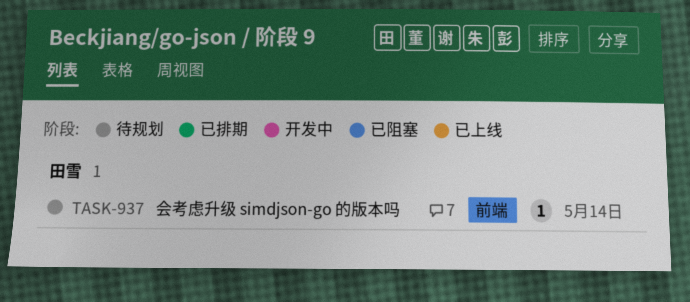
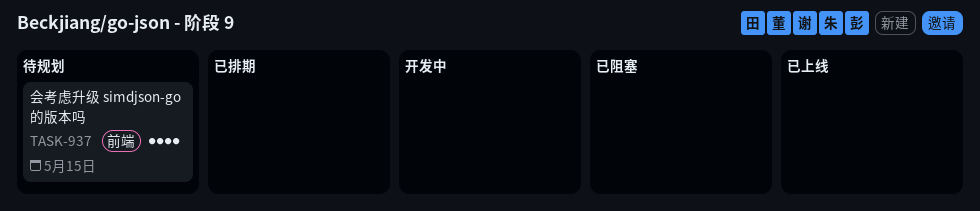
TASK-937, estimate: 1 -> 4
TASK-937, due: May 14 -> May 15

